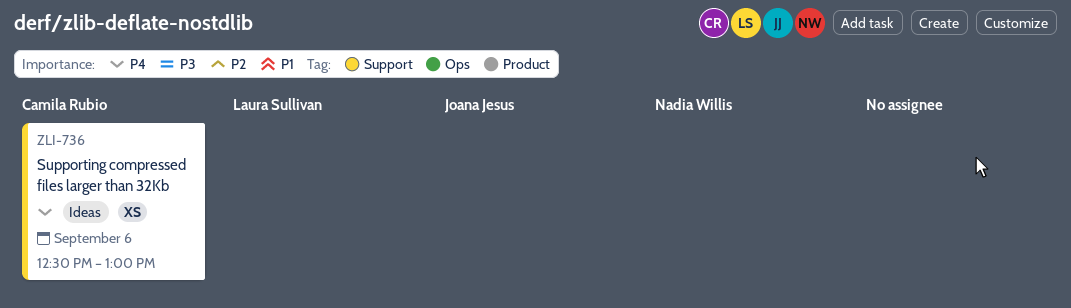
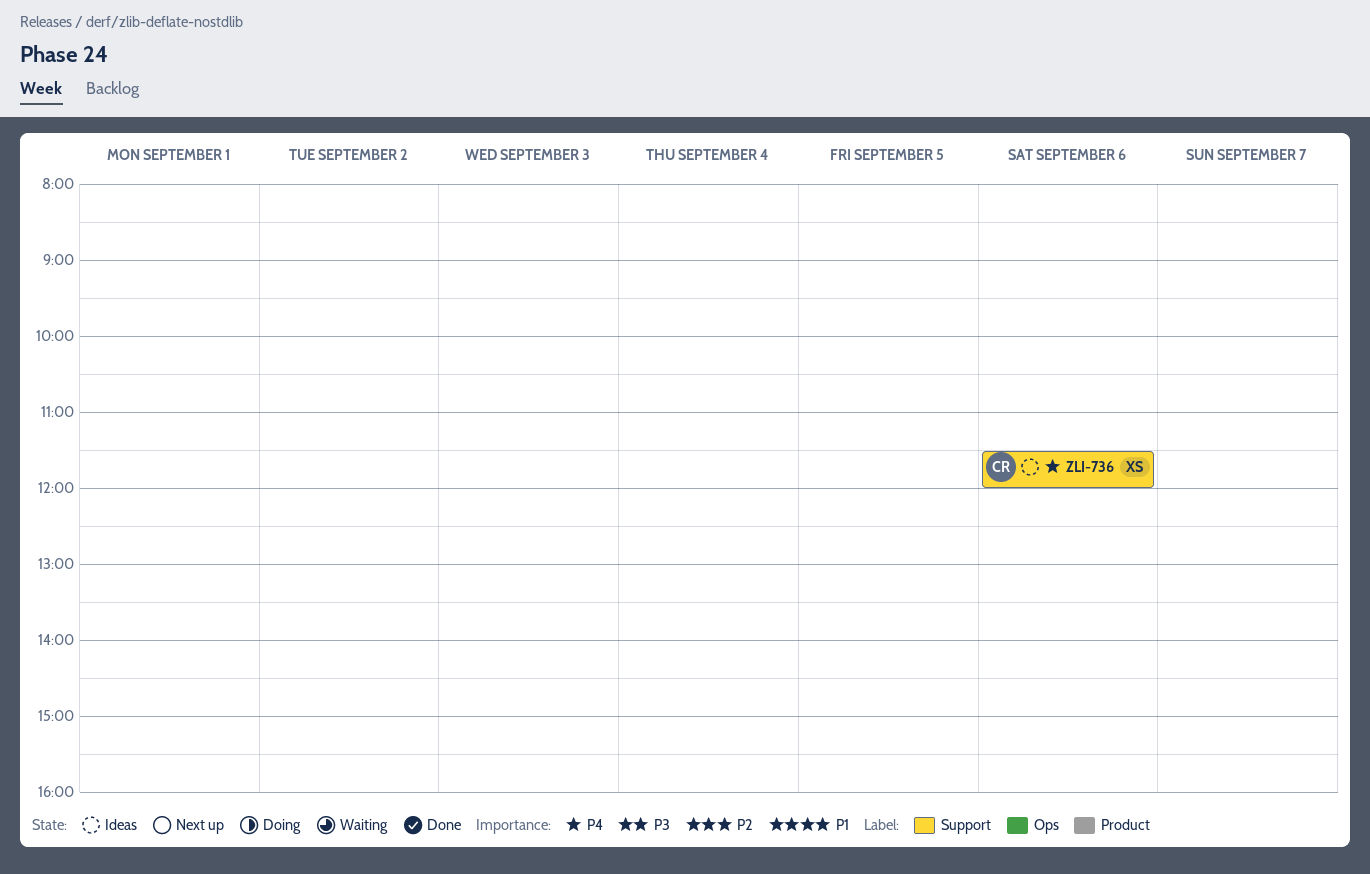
ZLI-736, begins: 12:30 -> 11:30
ZLI-736, ends: 13:00 -> 12:00

